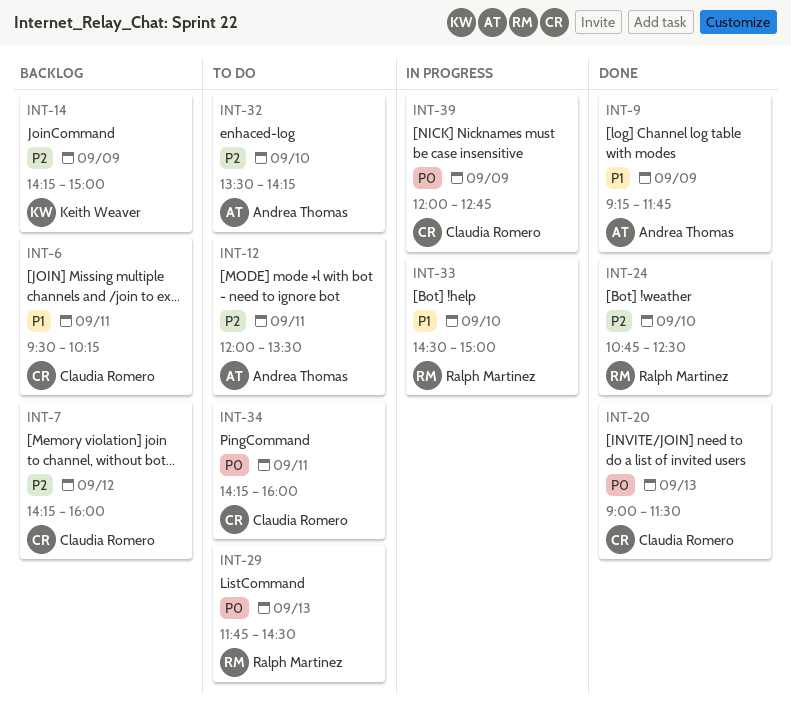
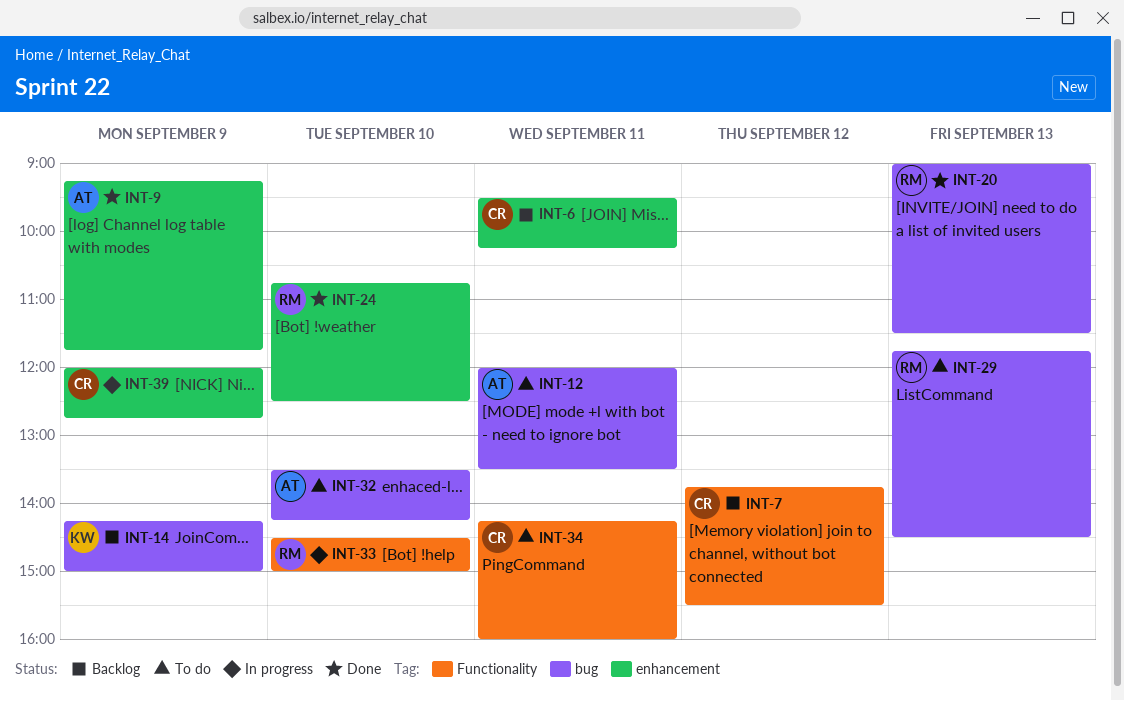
INT-7, begins: 14:15 -> 13:45
INT-7, ends: 16:00 -> 15:30
INT-20, owner: Claudia Romero -> Ralph Martinez

